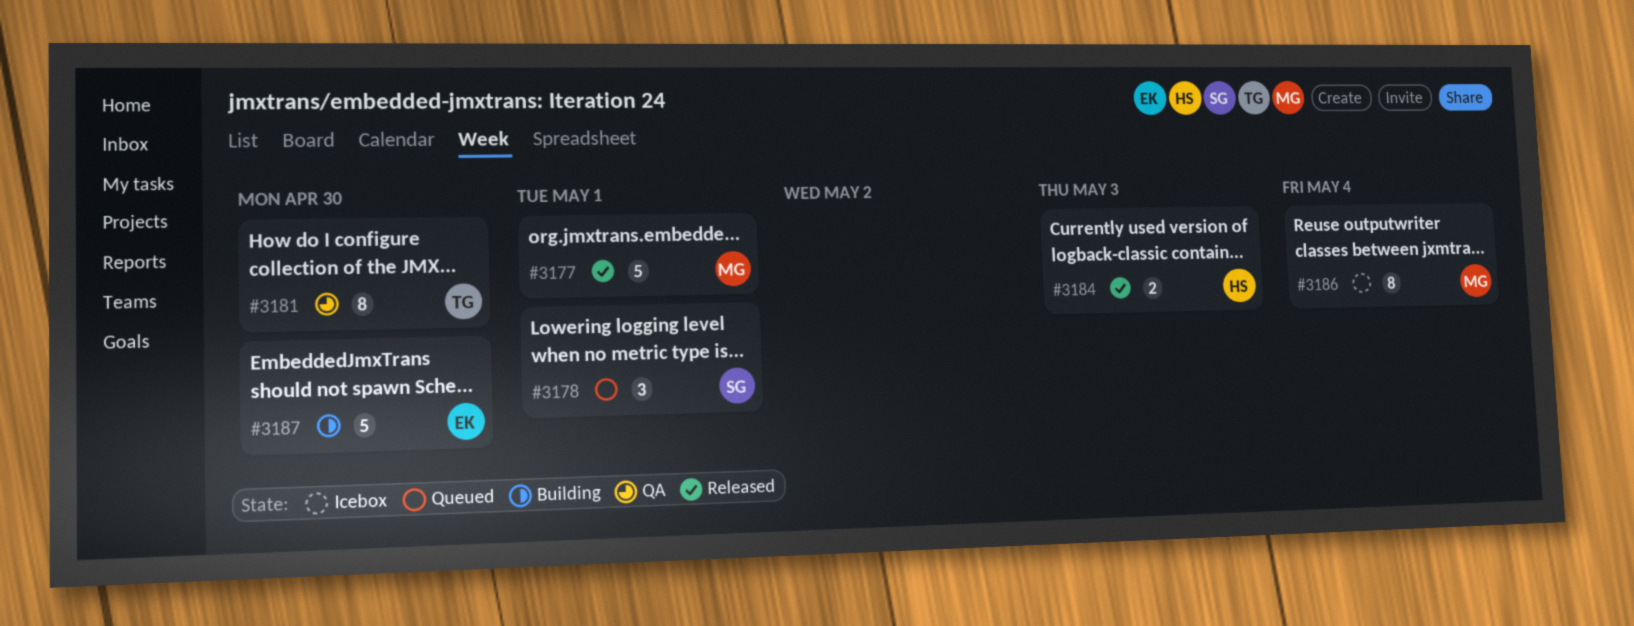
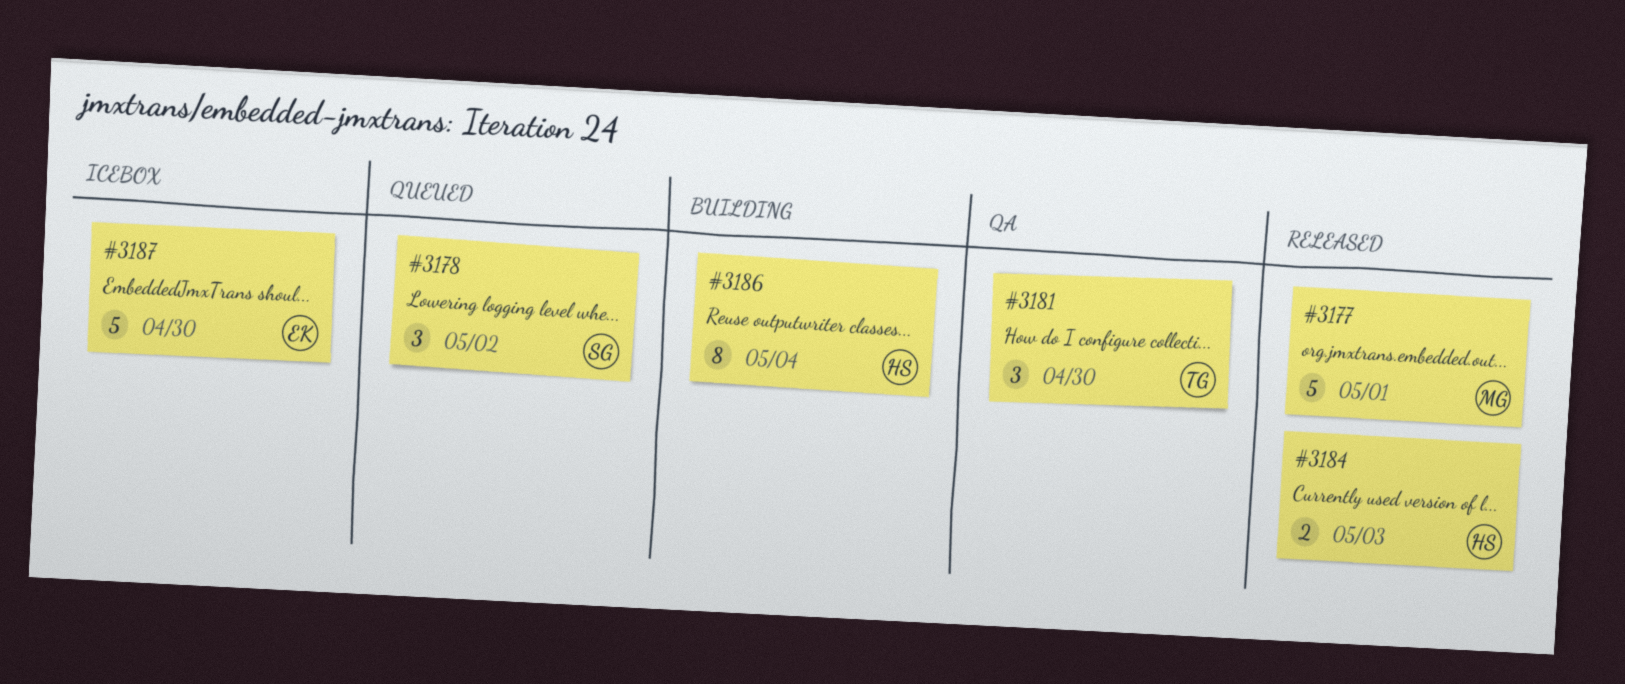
#3178, due: May 1 -> May 2
#3181, estimate: 8 -> 3
#3186, status: Icebox -> Building
#3186, owner: MG -> HS
#3187, status: Building -> Icebox

